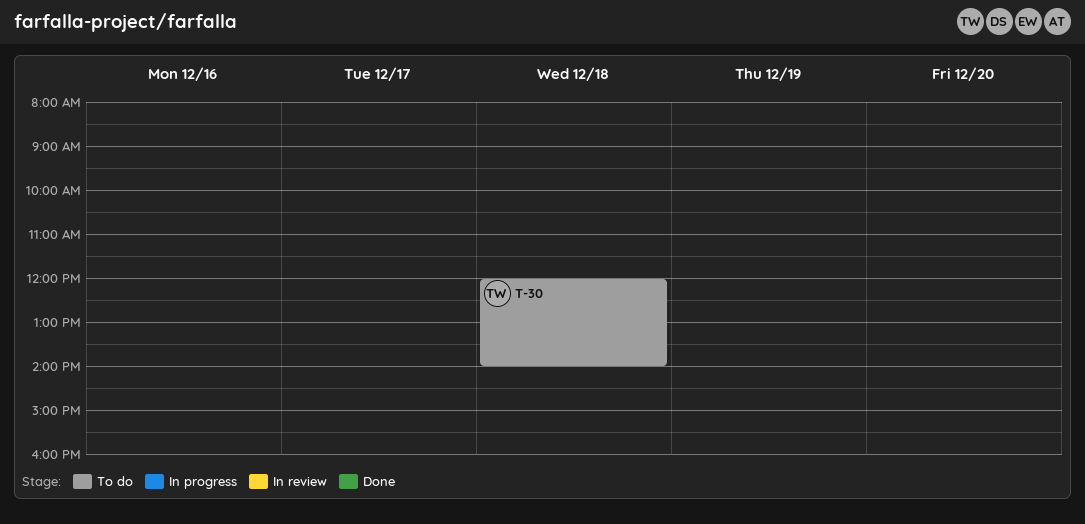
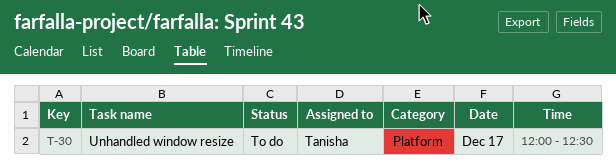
T-30, day: Dec 18 -> Dec 17
T-30, ends: 14:00 -> 12:30

